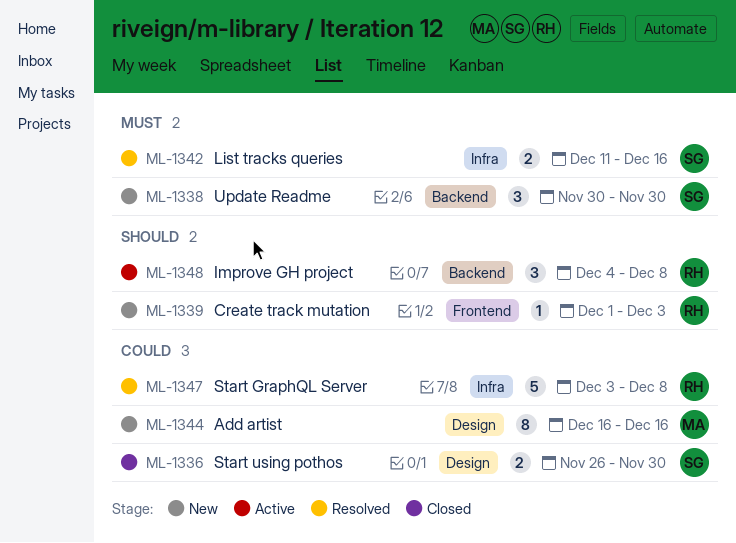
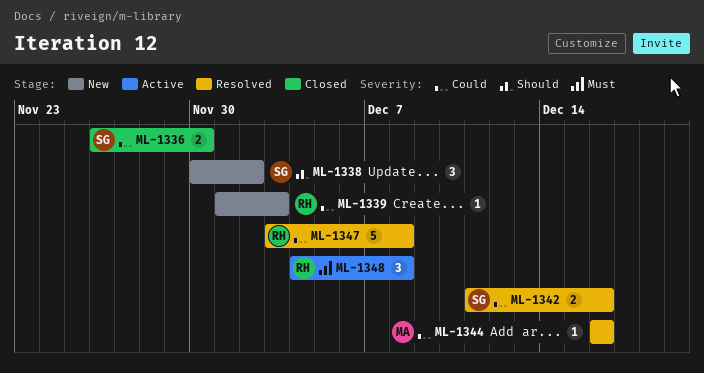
ML-1338, priority: Must -> Should
ML-1338, due: Nov 30 -> Dec 2
ML-1339, priority: Should -> Could
ML-1342, priority: Must -> Could
ML-1344, status: New -> Resolved
ML-1344, estimate: 8 -> 1
ML-1348, priority: Should -> Must

